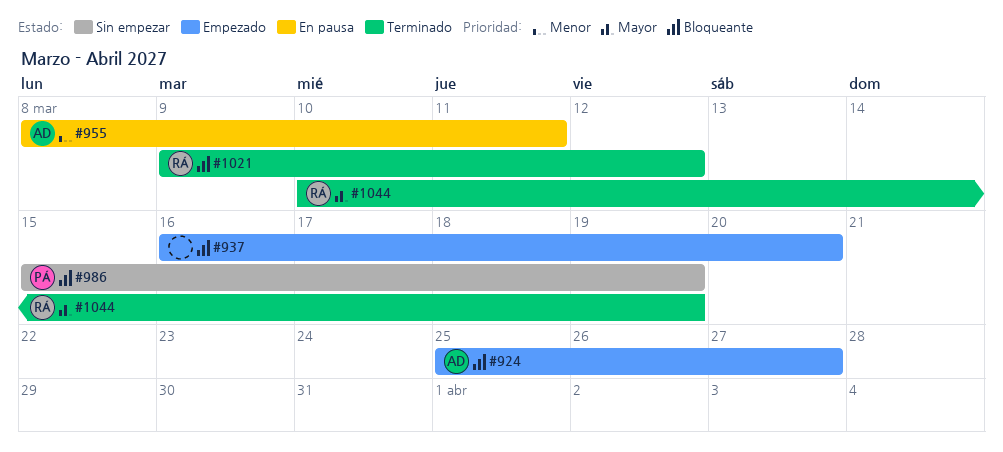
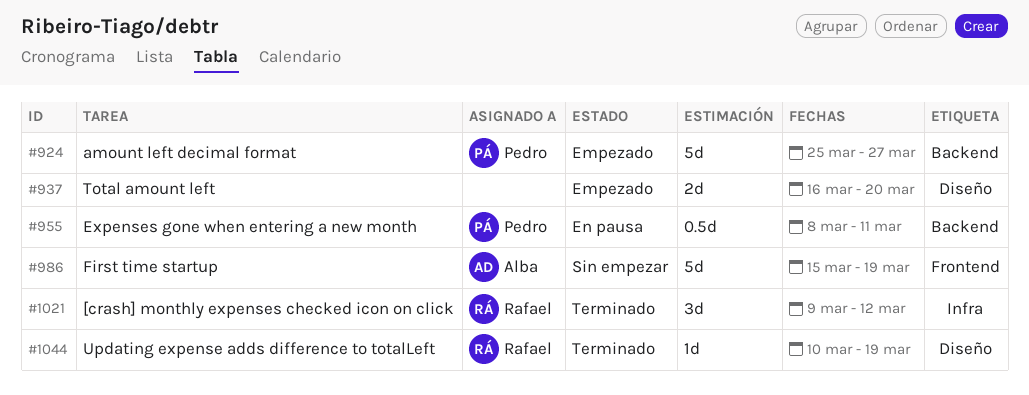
#924, owner: Alba -> Pedro
#955, owner: Alba -> Pedro
#986, owner: Pedro -> Alba

